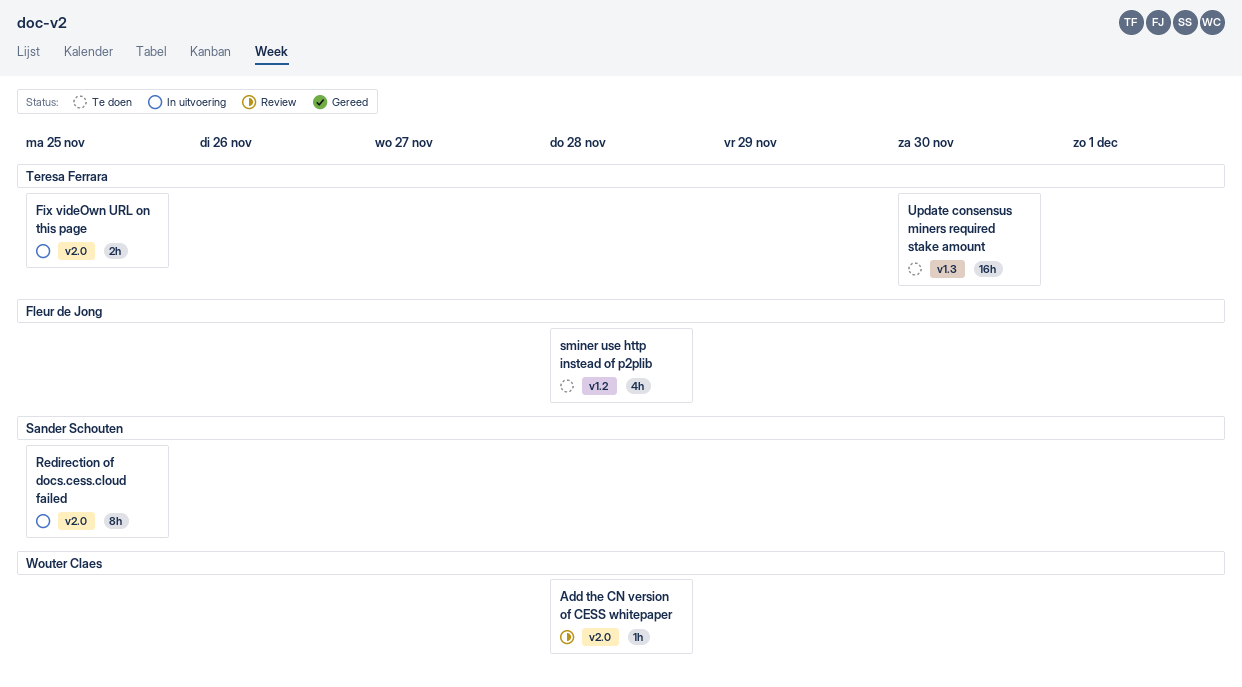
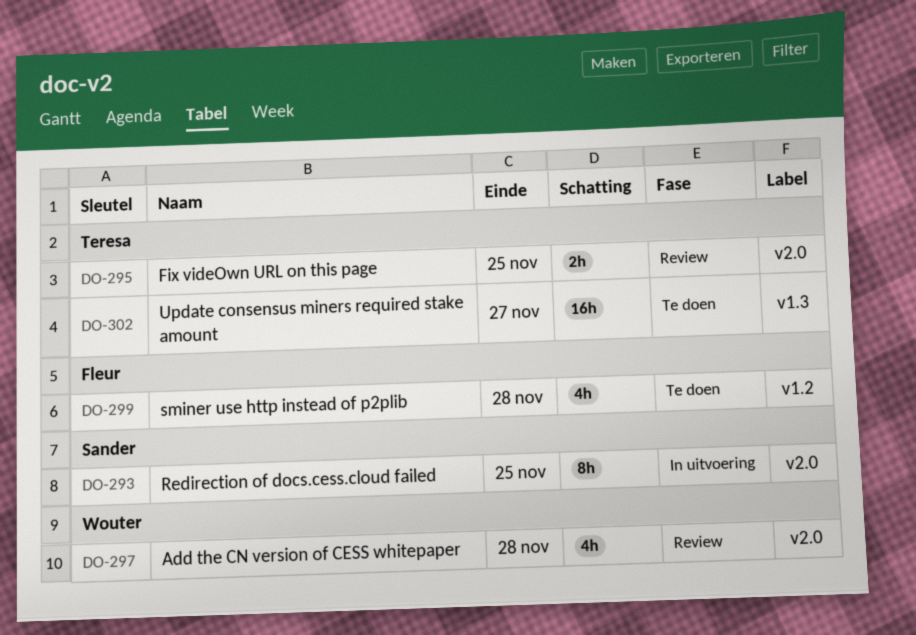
Add the CN version of CESS whitepaper, estimate: 1h -> 4h
Fix videOwn URL on this page, status: In uitvoering -> Review
Update consensus miners required stake amount, due: Nov 30 -> Nov 27

